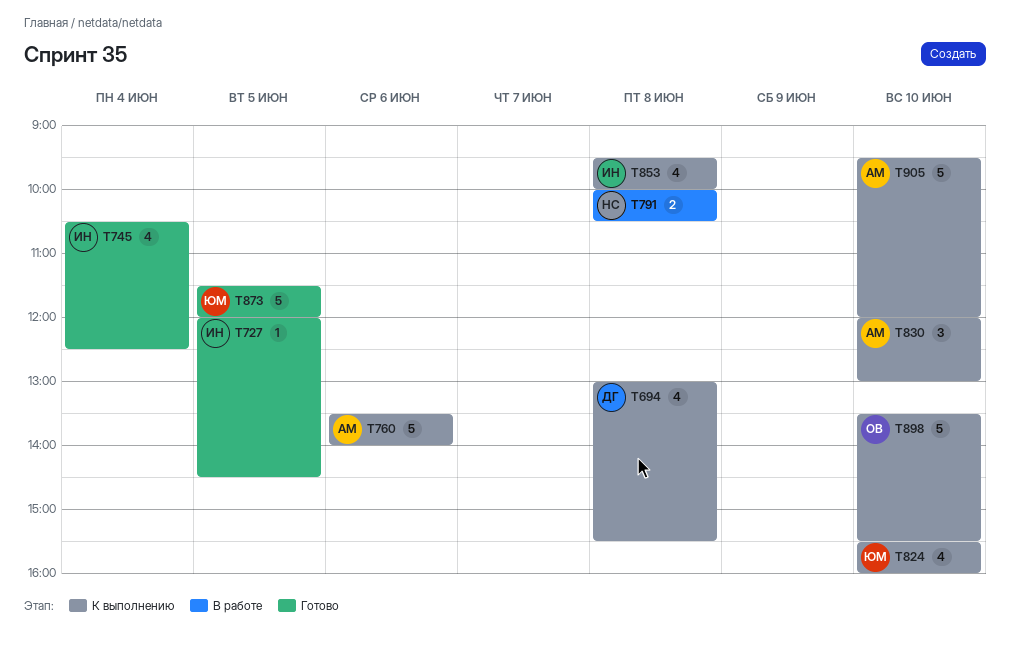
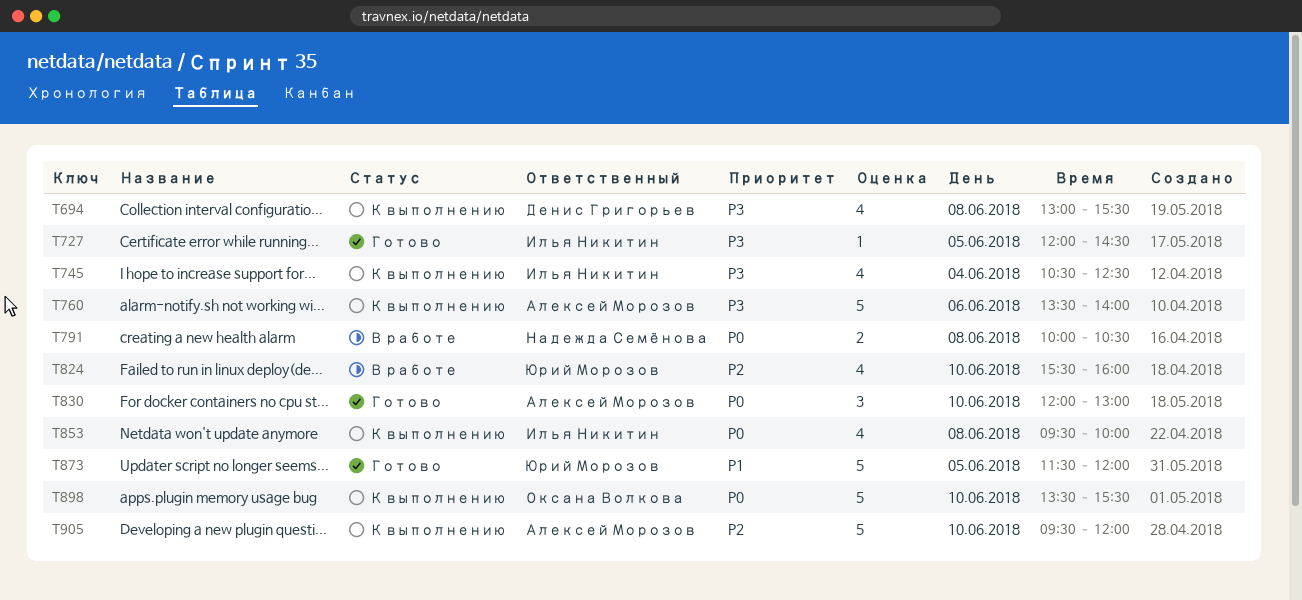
T745, status: Готово -> К выполнению
T824, status: К выполнению -> В работе
T830, status: К выполнению -> Готово

